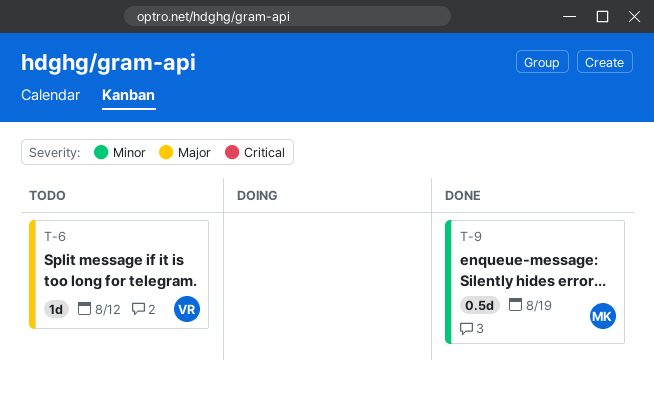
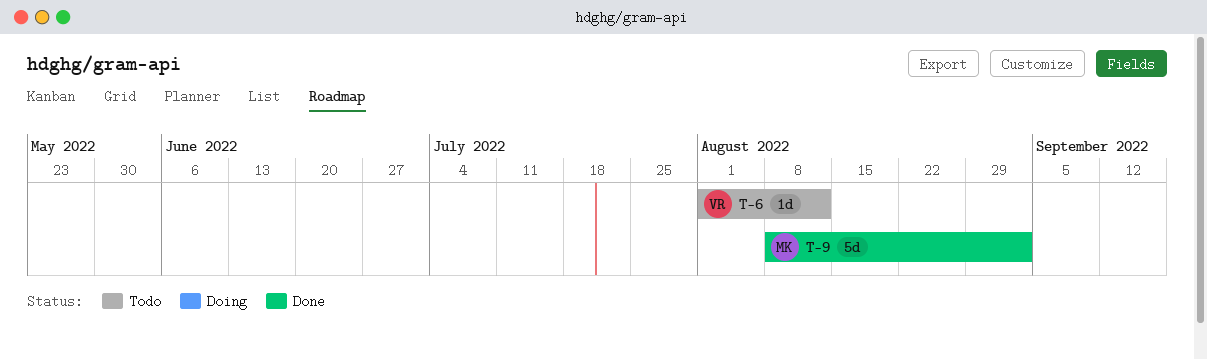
T-9, estimate: 0.5d -> 5d
T-9, due: Aug 19 -> Sep 2

